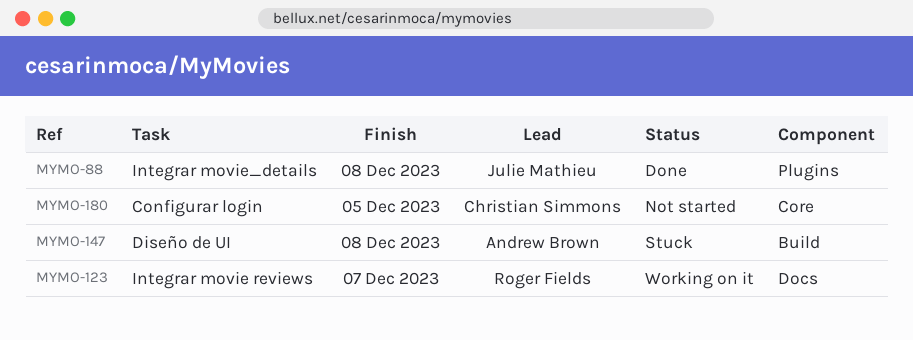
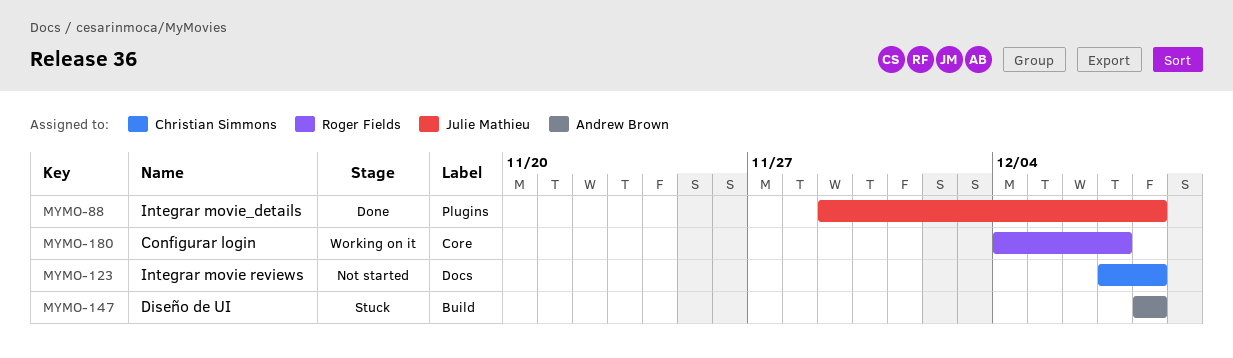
MYMO-123, status: Working on it -> Not started
MYMO-123, owner: Roger Fields -> Christian Simmons
MYMO-123, due: Dec 7 -> Dec 8
MYMO-180, status: Not started -> Working on it
MYMO-180, owner: Christian Simmons -> Roger Fields
MYMO-180, due: Dec 5 -> Dec 7

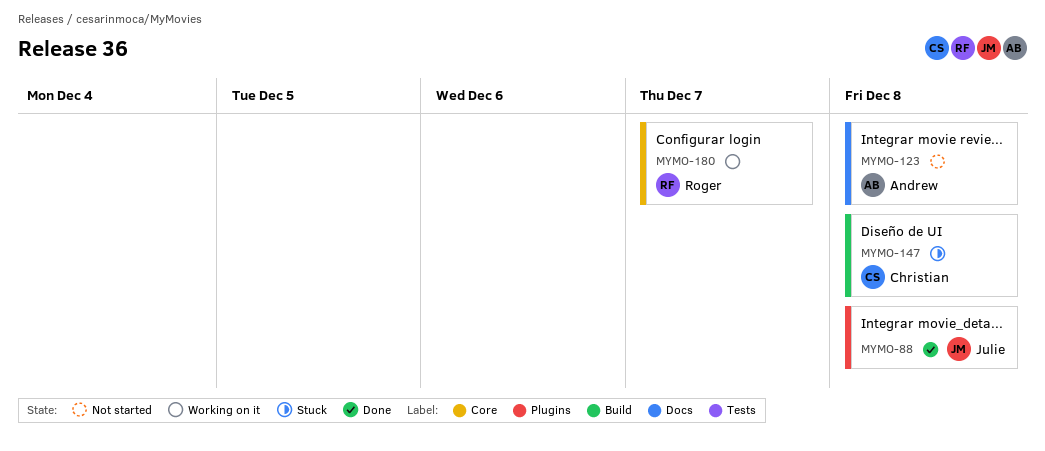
MYMO-123, owner: Christian Simmons -> Andrew Brown
MYMO-147, owner: Andrew Brown -> Christian Simmons

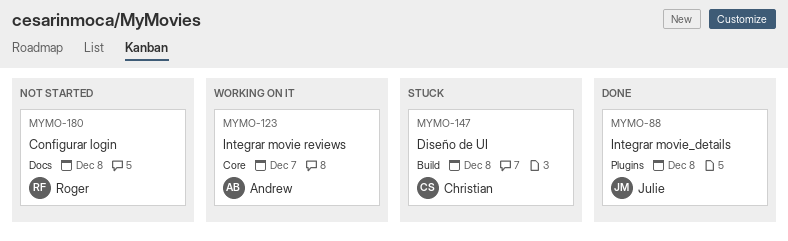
MYMO-123, status: Not started -> Working on it
MYMO-123, label: Docs -> Core
MYMO-123, due: Dec 8 -> Dec 7
MYMO-180, status: Working on it -> Not started
MYMO-180, label: Core -> Docs
MYMO-180, due: Dec 7 -> Dec 8

